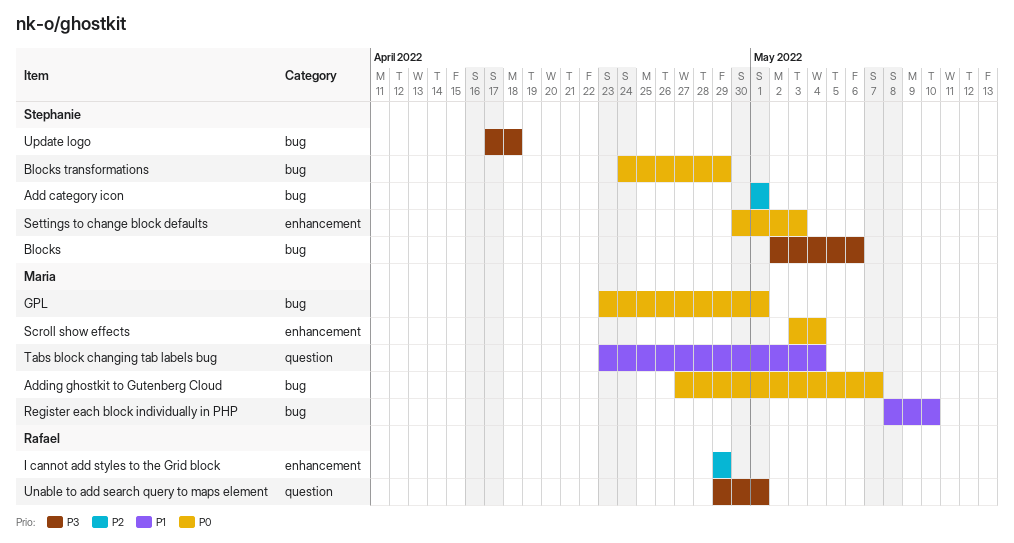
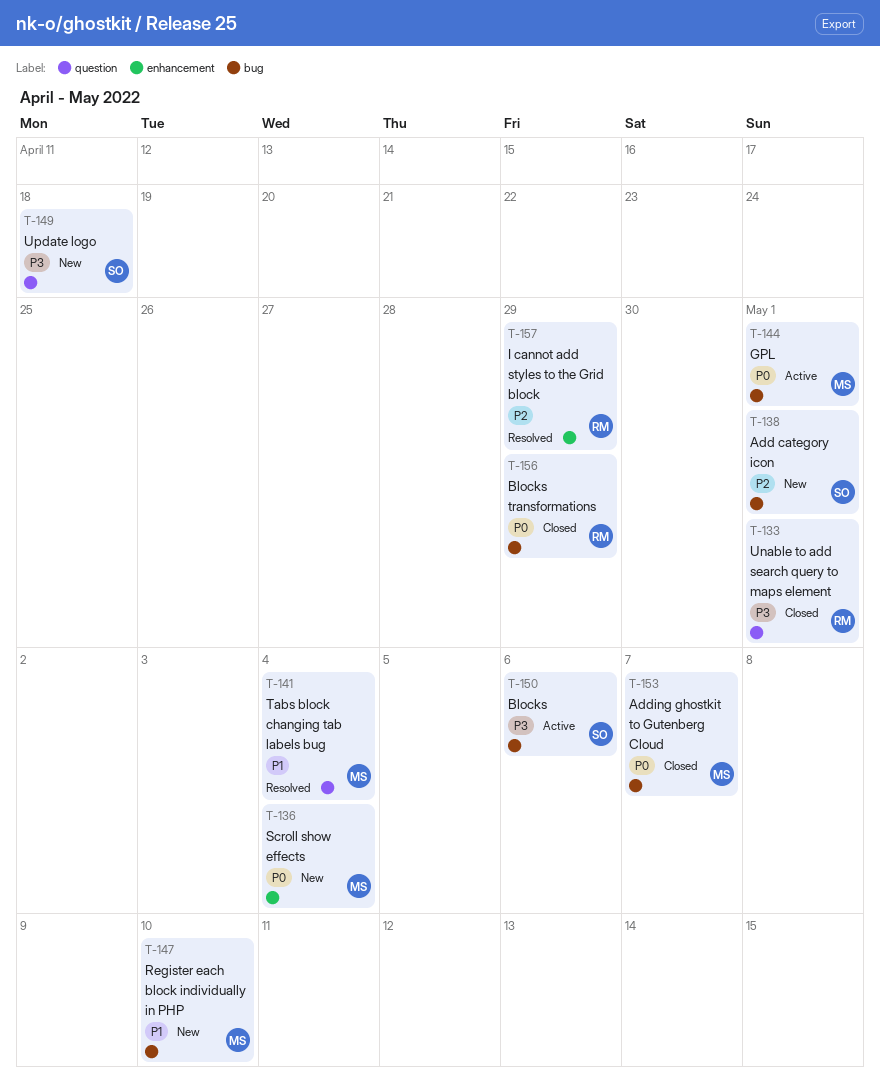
Blocks transformations, owner: Stephanie -> Rafael
Settings to change block defaults: present -> none
Update logo, label: bug -> question

